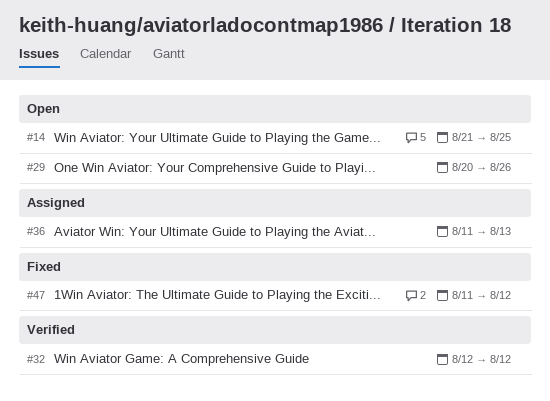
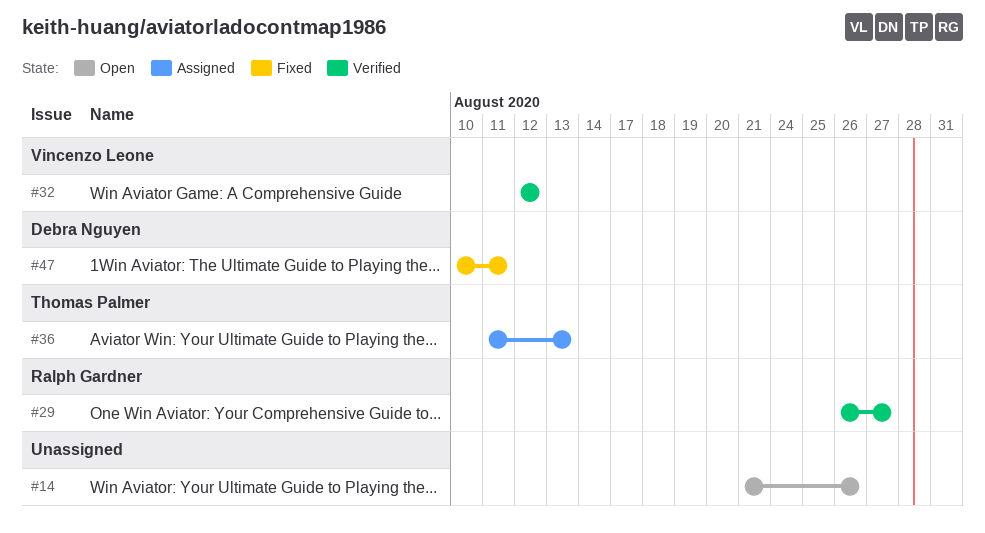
#14, due: Aug 25 -> Aug 26
#29, status: Open -> Verified
#29, start: Aug 20 -> Aug 26
#29, due: Aug 26 -> Aug 27
#47, start: Aug 11 -> Aug 10
#47, due: Aug 12 -> Aug 11

